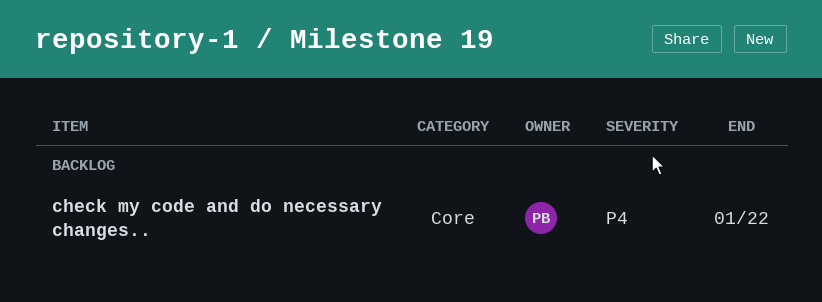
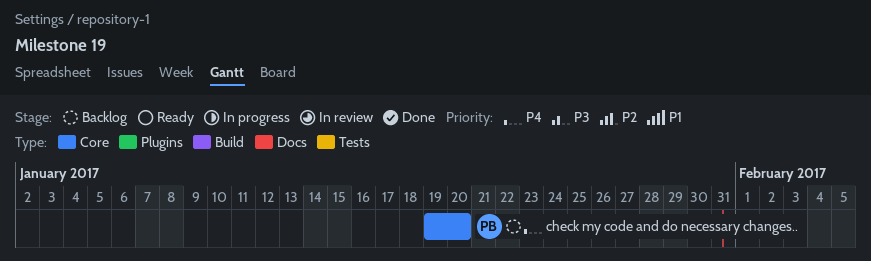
check my code and do necessary changes.., due: Jan 22 -> Jan 20

